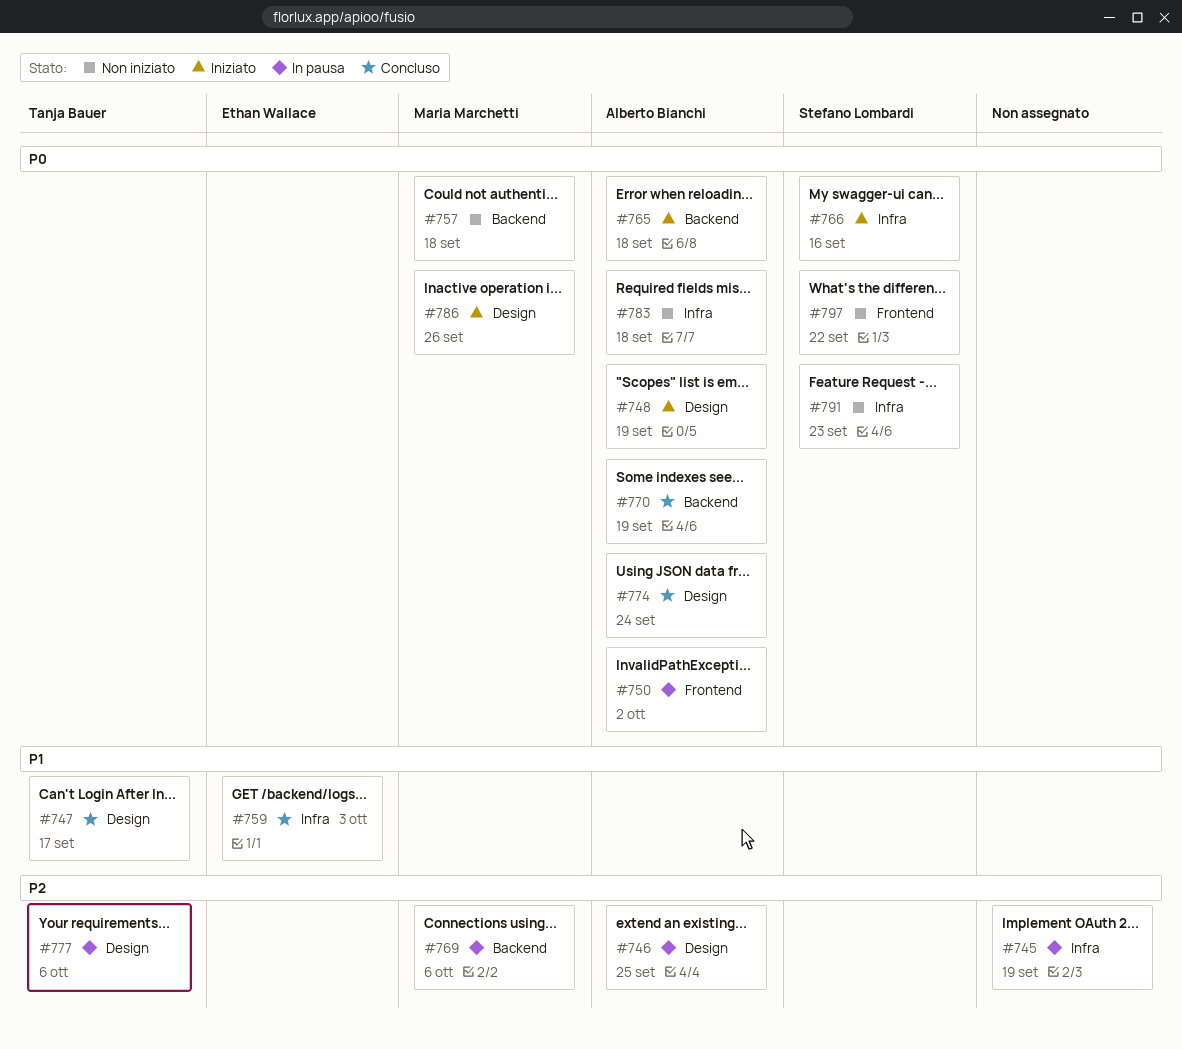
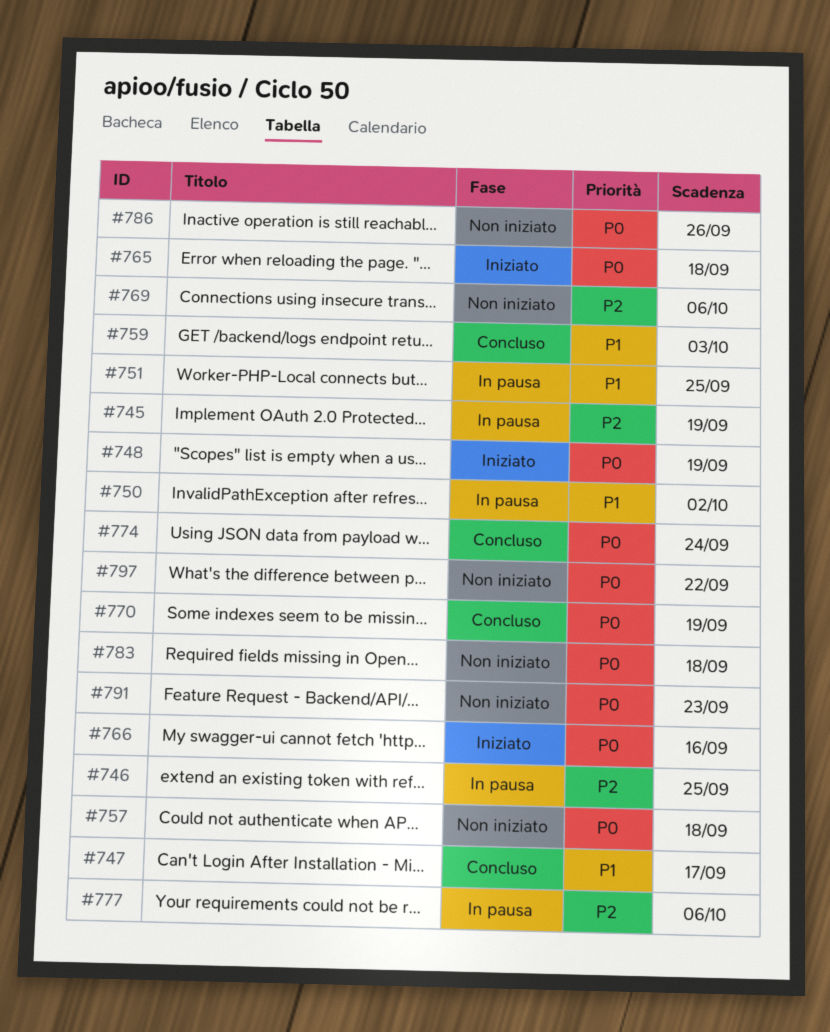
#750, priority: P0 -> P1
#751: none -> present
#769, status: In pausa -> Non iniziato
#786, status: Iniziato -> Non iniziato

